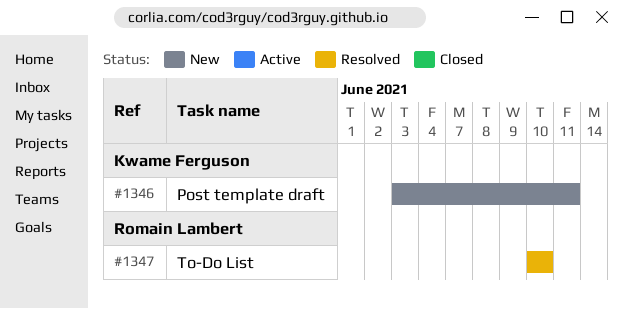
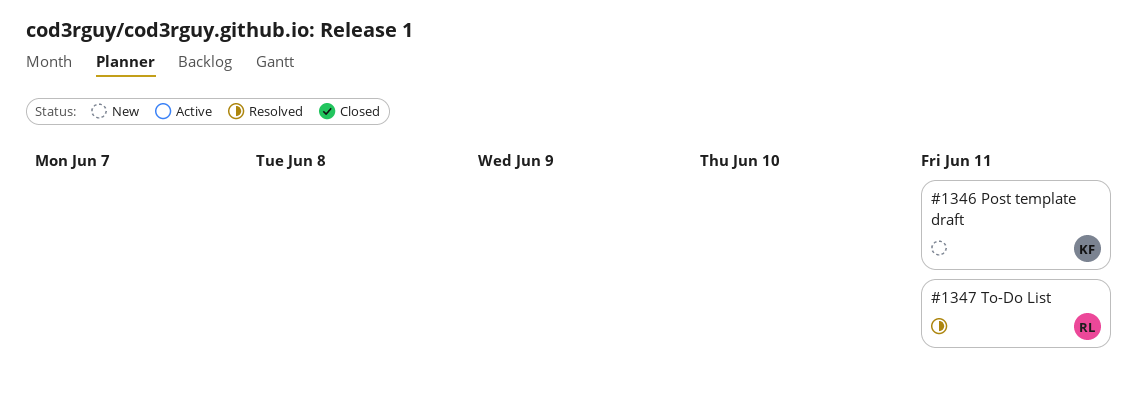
#1347, due: Jun 10 -> Jun 11

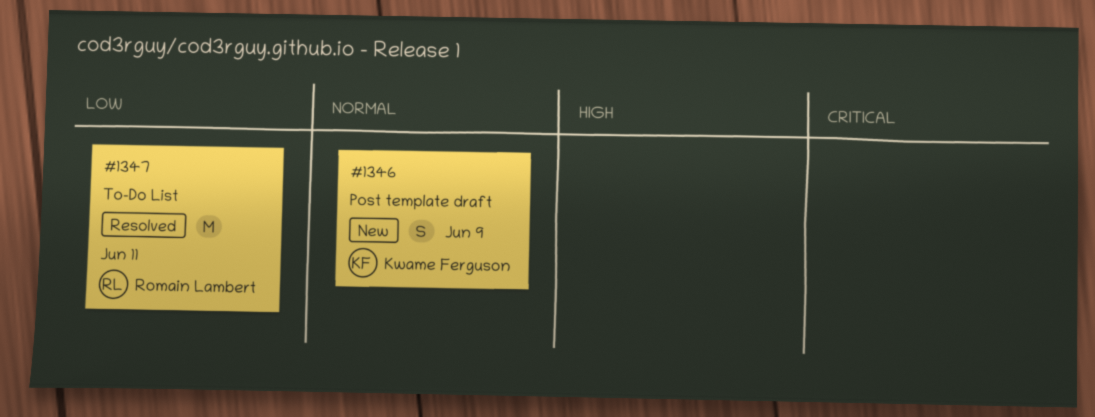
#1346, due: Jun 11 -> Jun 9

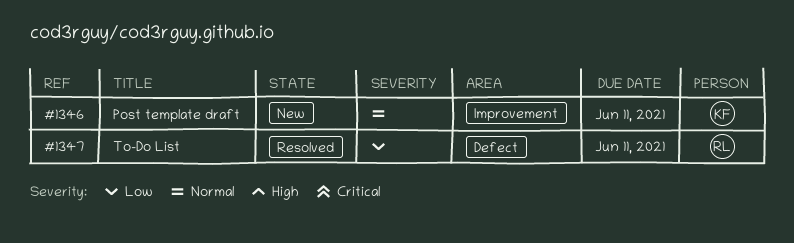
#1346, due: Jun 9 -> Jun 11

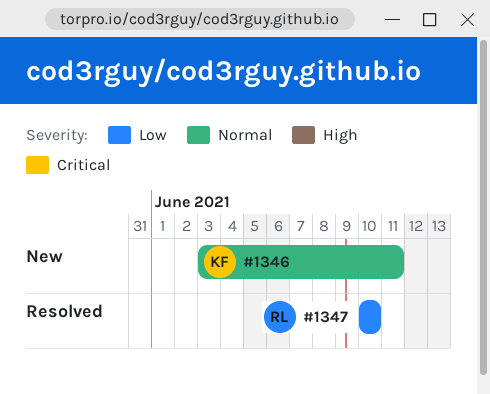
#1347, due: Jun 11 -> Jun 10

